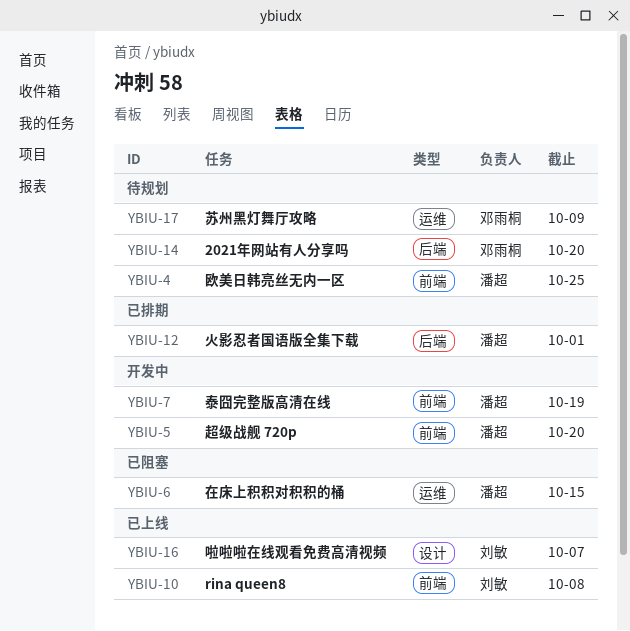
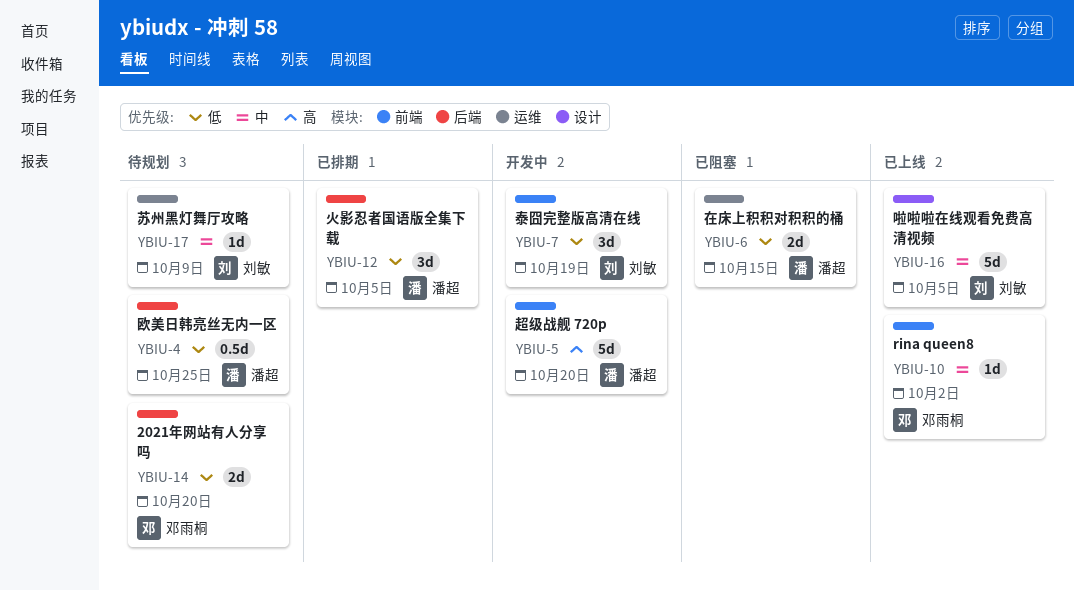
YBIU-4, label: 前端 -> 后端
YBIU-7, owner: 潘超 -> 刘敏
YBIU-10, owner: 刘敏 -> 邓雨桐
YBIU-10, due: Oct 8 -> Oct 2
YBIU-12, due: Oct 1 -> Oct 5
YBIU-16, due: Oct 7 -> Oct 5
YBIU-17, owner: 邓雨桐 -> 刘敏

